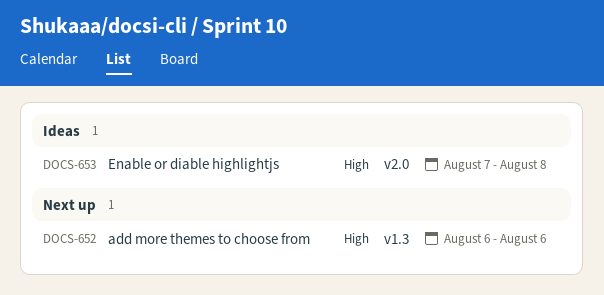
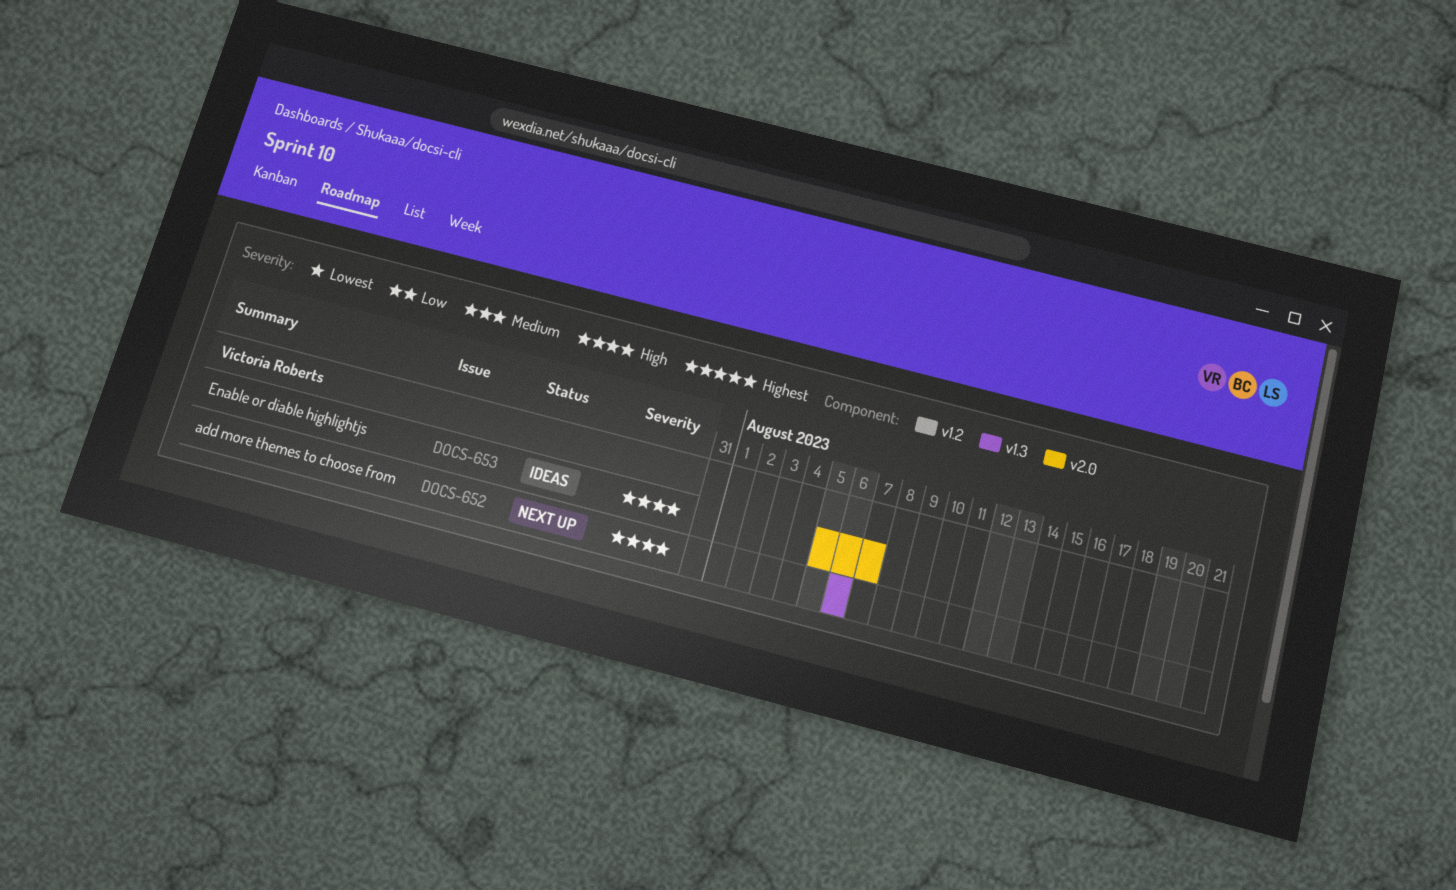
DOCS-653, start: Aug 7 -> Aug 5
DOCS-653, due: Aug 8 -> Aug 7

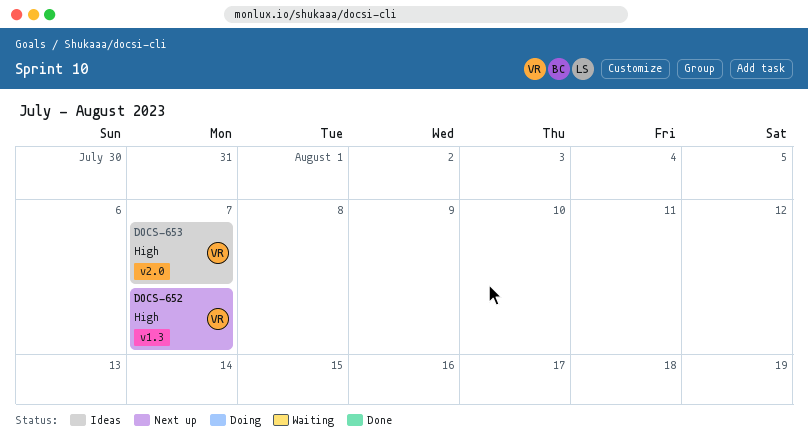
DOCS-652, due: Aug 6 -> Aug 7

